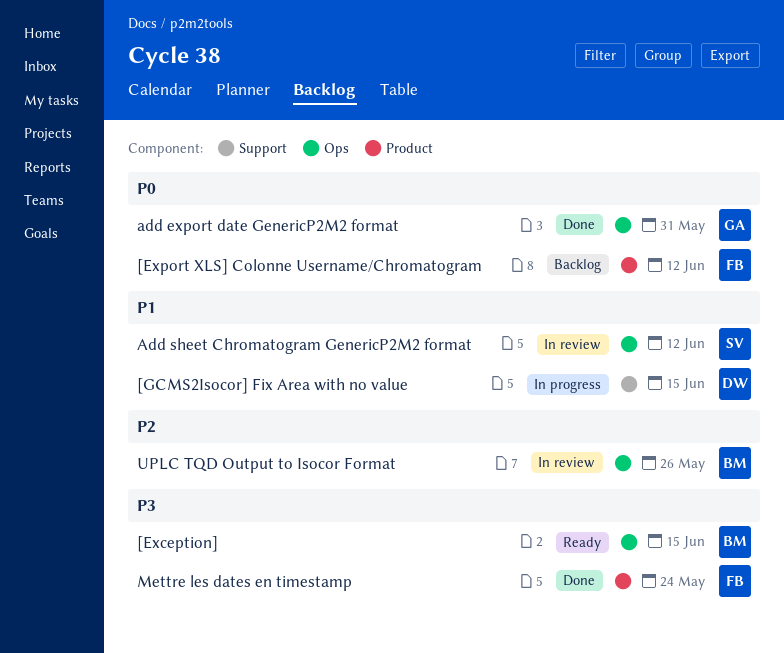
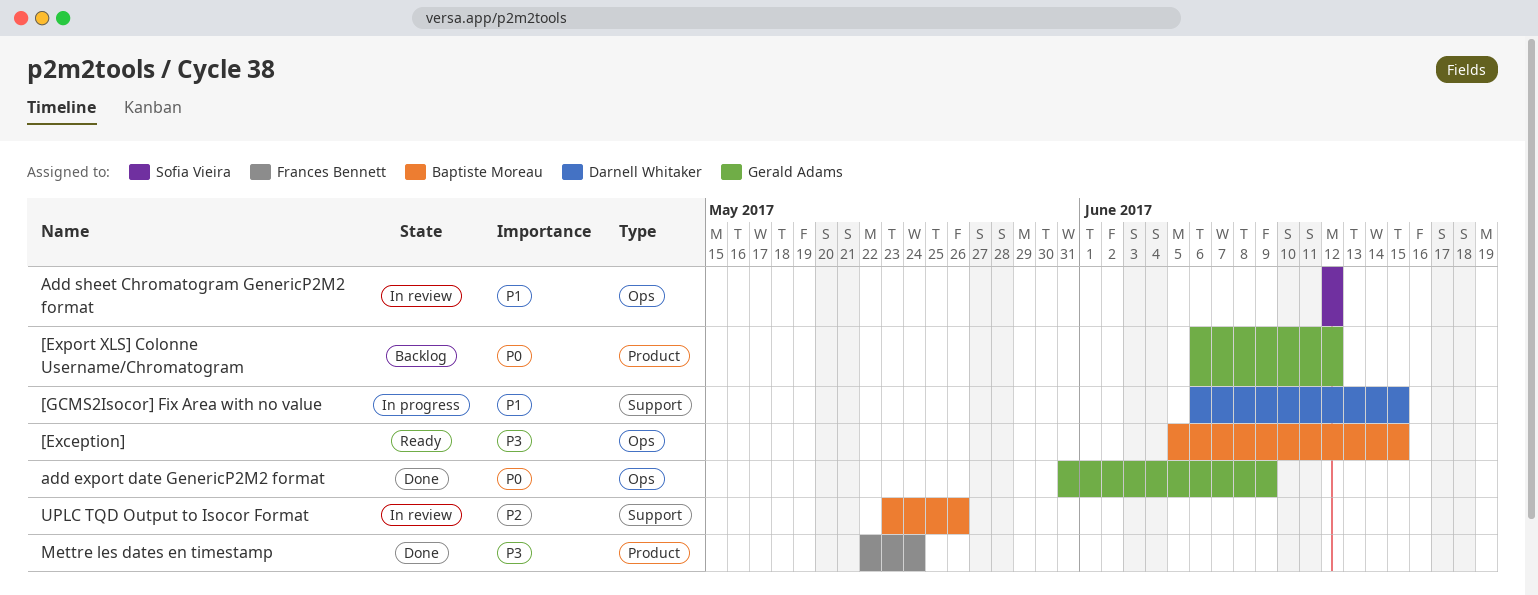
[Export XLS] Colonne Username/Chromatogram, owner: Frances Bennett -> Gerald Adams
add export date GenericP2M2 format, due: May 31 -> Jun 9
UPLC TQD Output to Isocor Format, label: Ops -> Support

